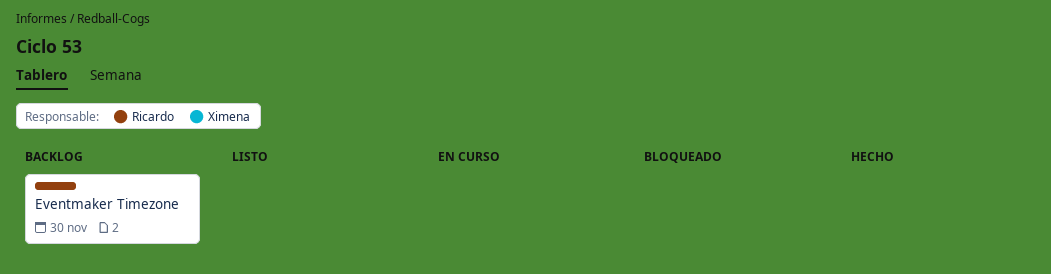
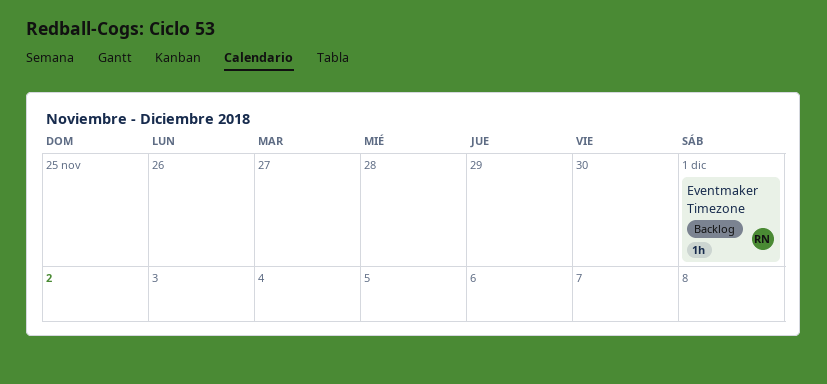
Eventmaker Timezone, due: Nov 30 -> Dec 1

